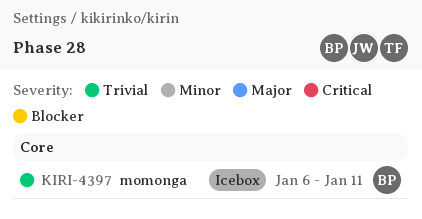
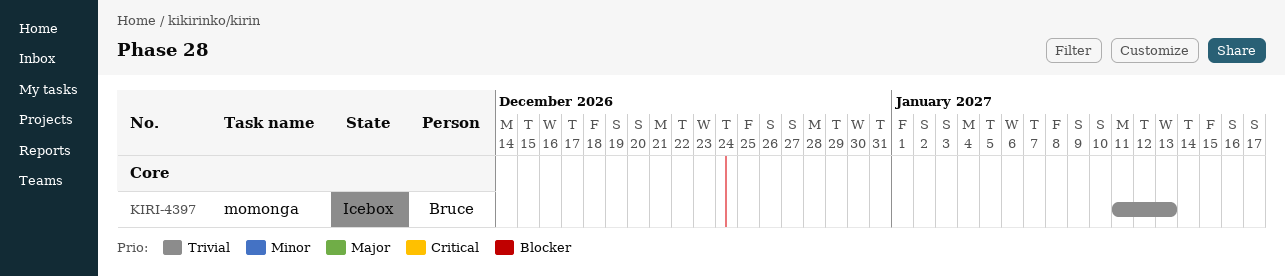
KIRI-4397, start: Jan 6 -> Jan 11
KIRI-4397, due: Jan 11 -> Jan 13

